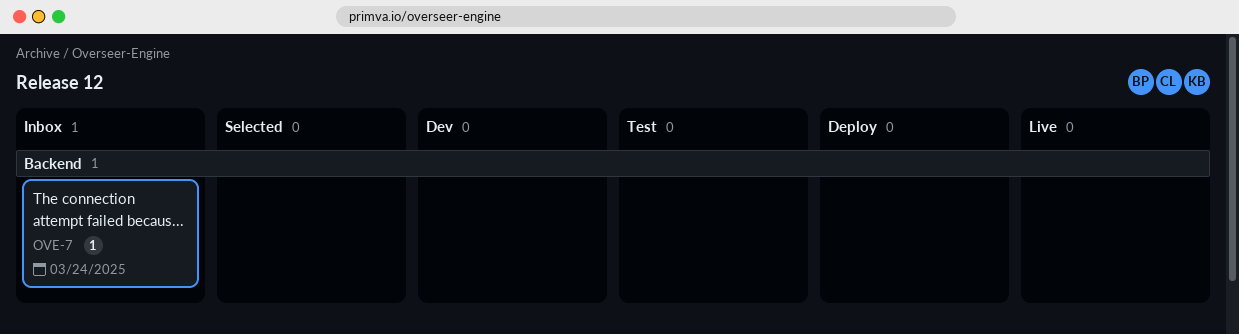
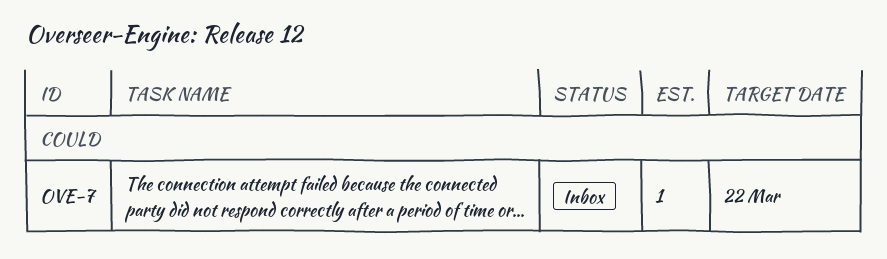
OVE-7, due: Mar 24 -> Mar 22

